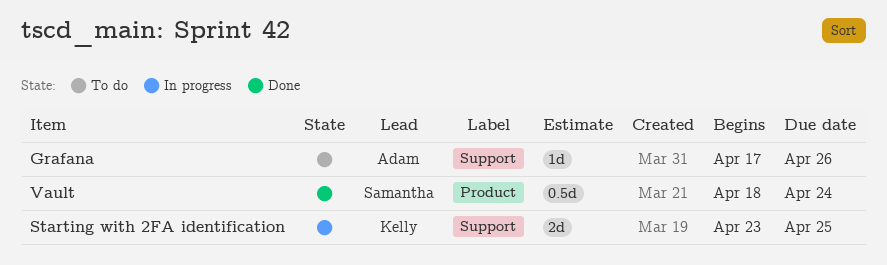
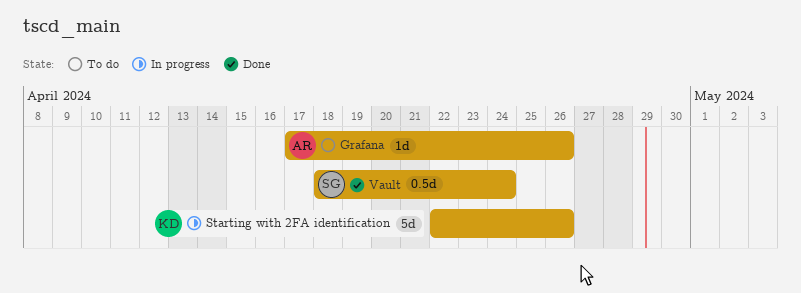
Starting with 2FA identification, estimate: 2d -> 5d
Starting with 2FA identification, start: Apr 23 -> Apr 22
Starting with 2FA identification, due: Apr 25 -> Apr 26

